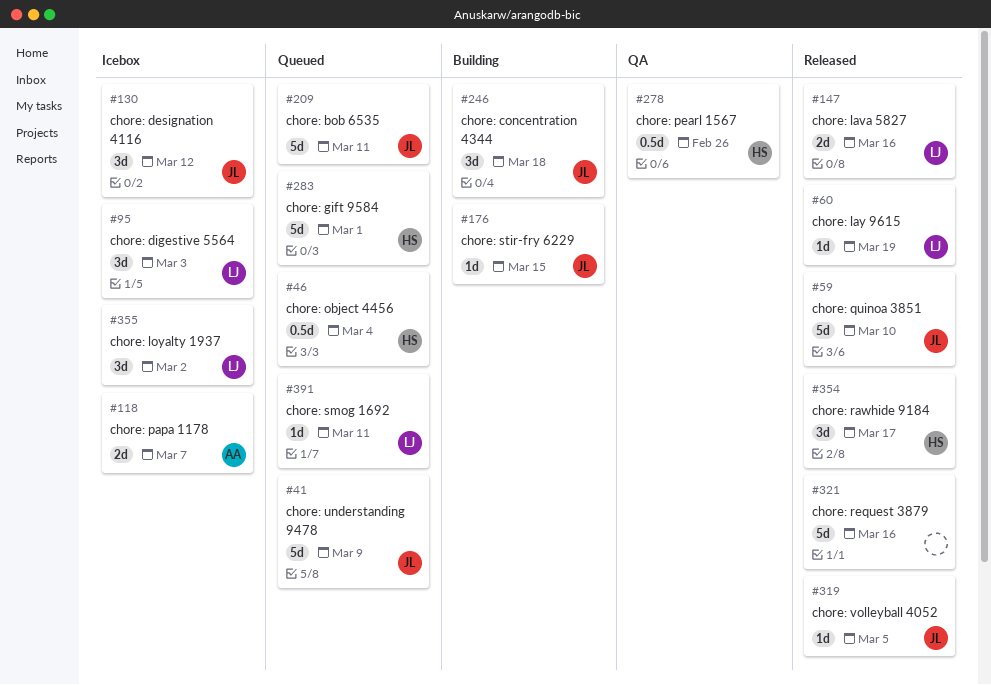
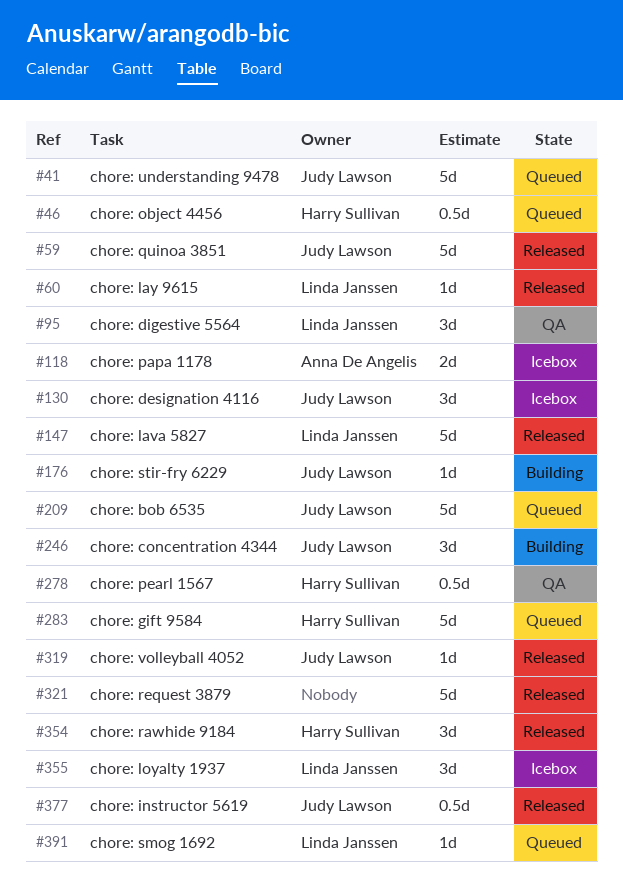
#95, status: Icebox -> QA
#147, estimate: 2d -> 5d
#377: none -> present

